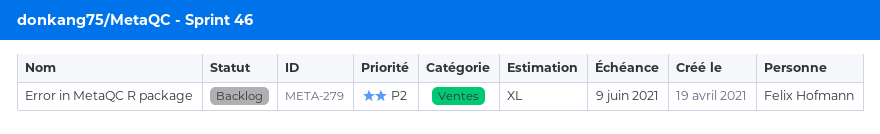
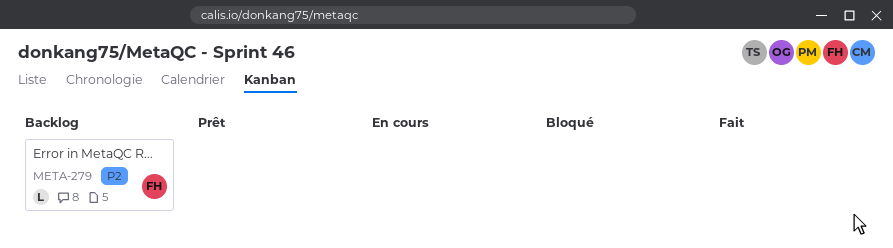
META-279, estimate: XL -> L

